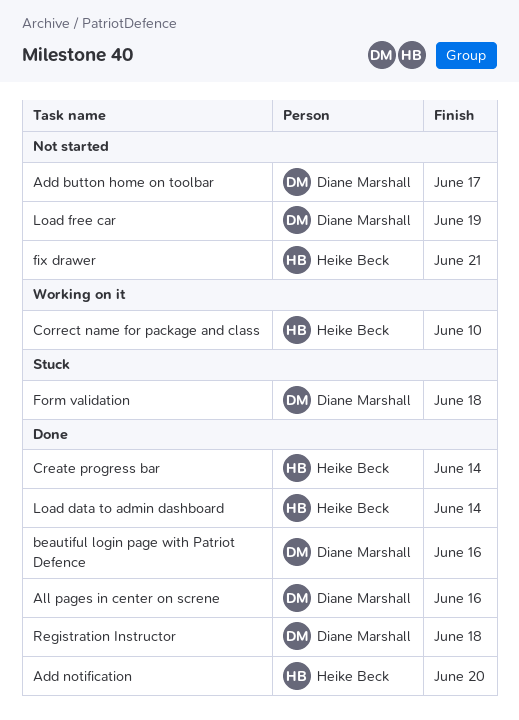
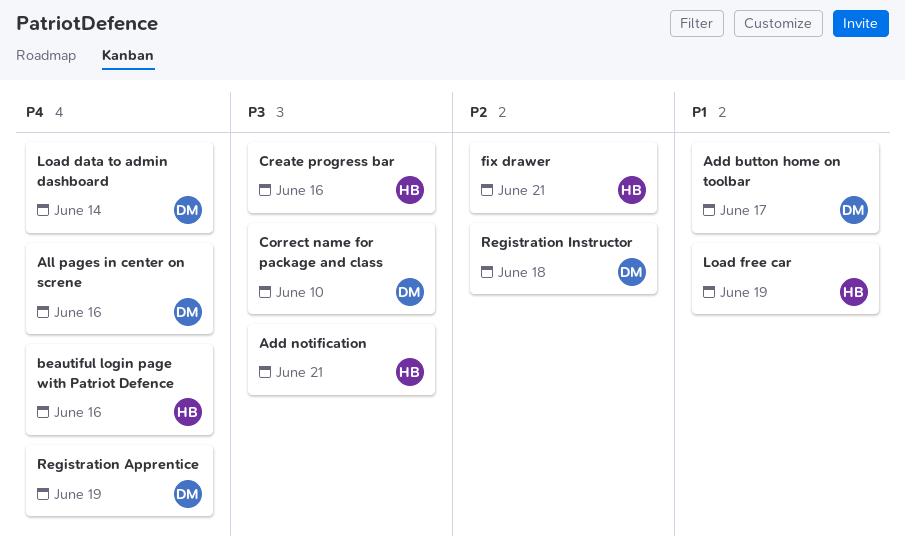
Add notification, due: Jun 20 -> Jun 21
beautiful login page with Patriot Defence, owner: Diane Marshall -> Heike Beck
Correct name for package and class, owner: Heike Beck -> Diane Marshall
Create progress bar, due: Jun 14 -> Jun 16
Form validation: present -> none
Load data to admin dashboard, owner: Heike Beck -> Diane Marshall
Load free car, owner: Diane Marshall -> Heike Beck
Registration Apprentice: none -> present

